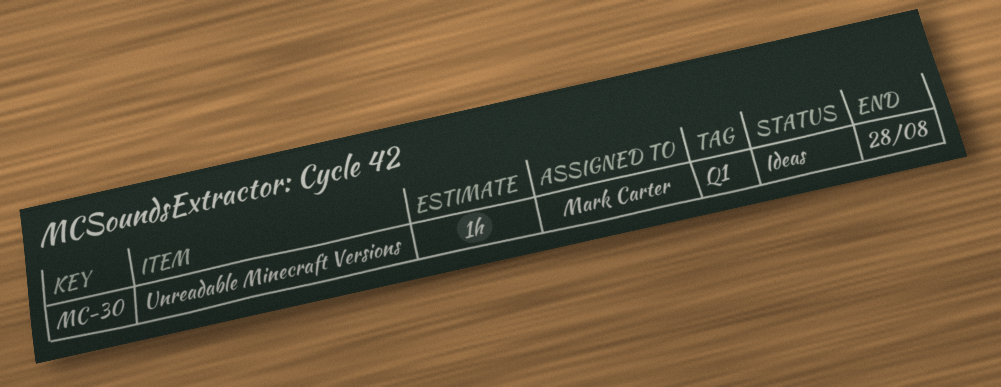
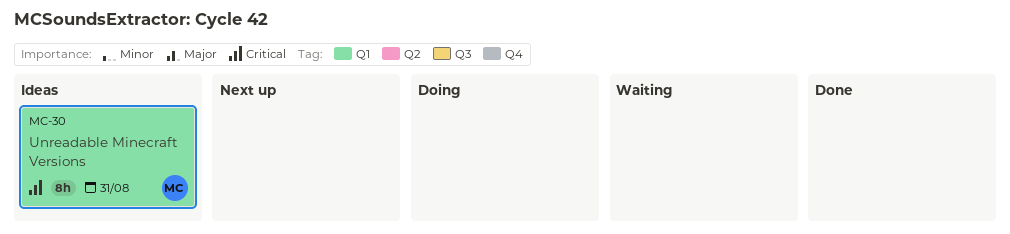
MC-30, estimate: 1h -> 8h
MC-30, due: Aug 28 -> Aug 31

